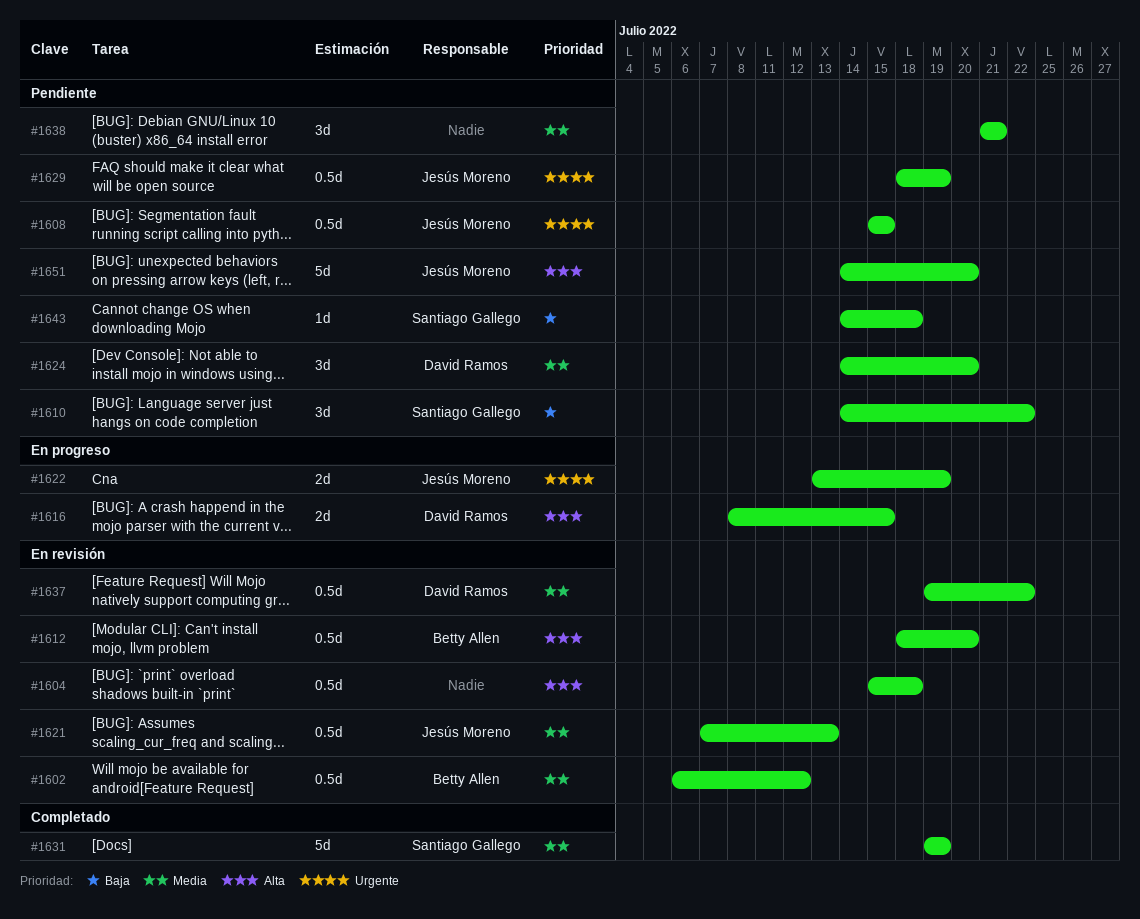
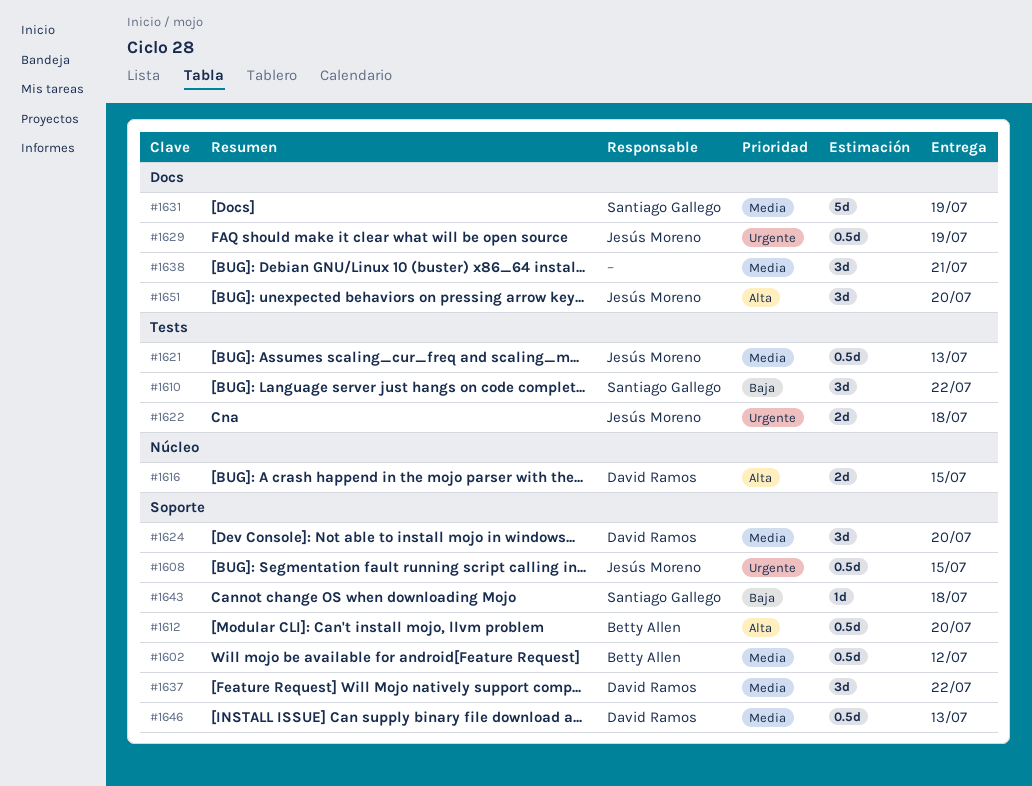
#1604: present -> none
#1622, due: Jul 19 -> Jul 18
#1637, estimate: 0.5d -> 3d
#1646: none -> present
#1651, estimate: 5d -> 3d

